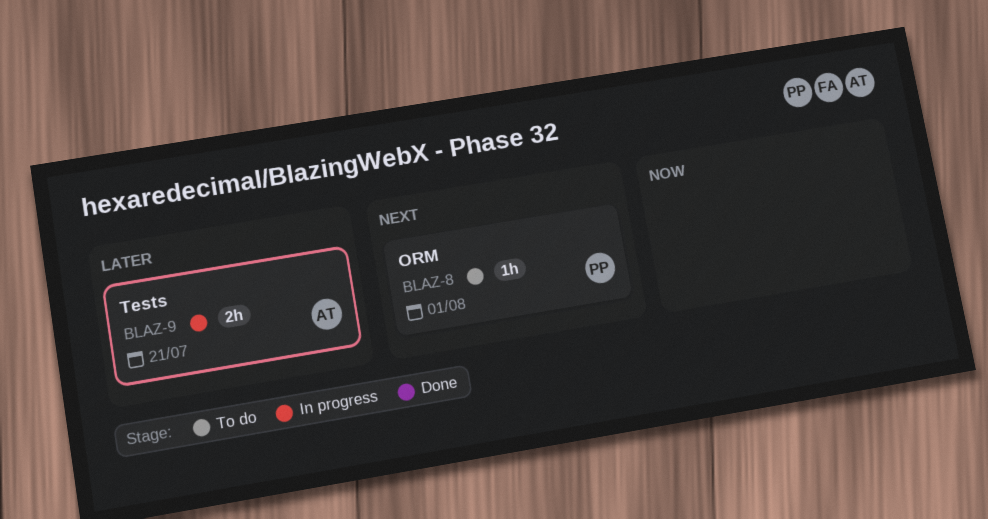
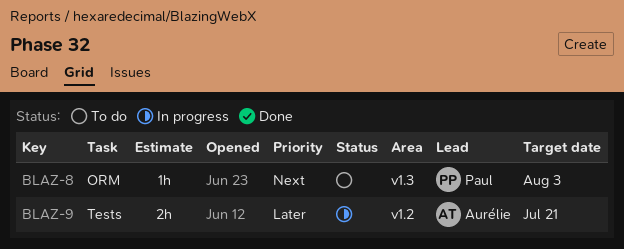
BLAZ-8, due: Aug 1 -> Aug 3

